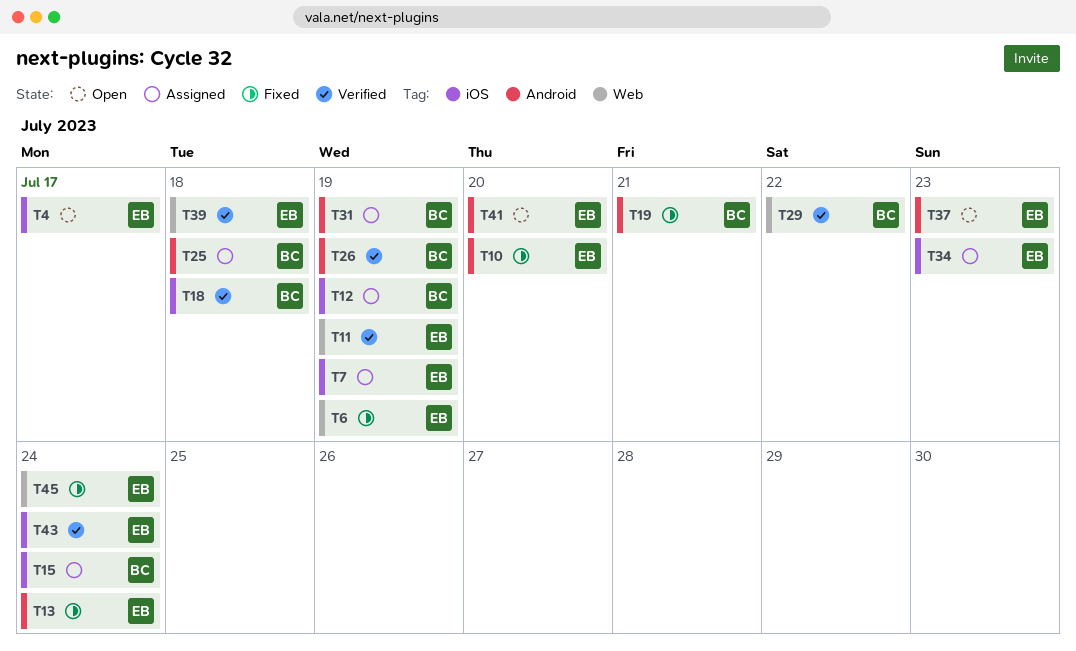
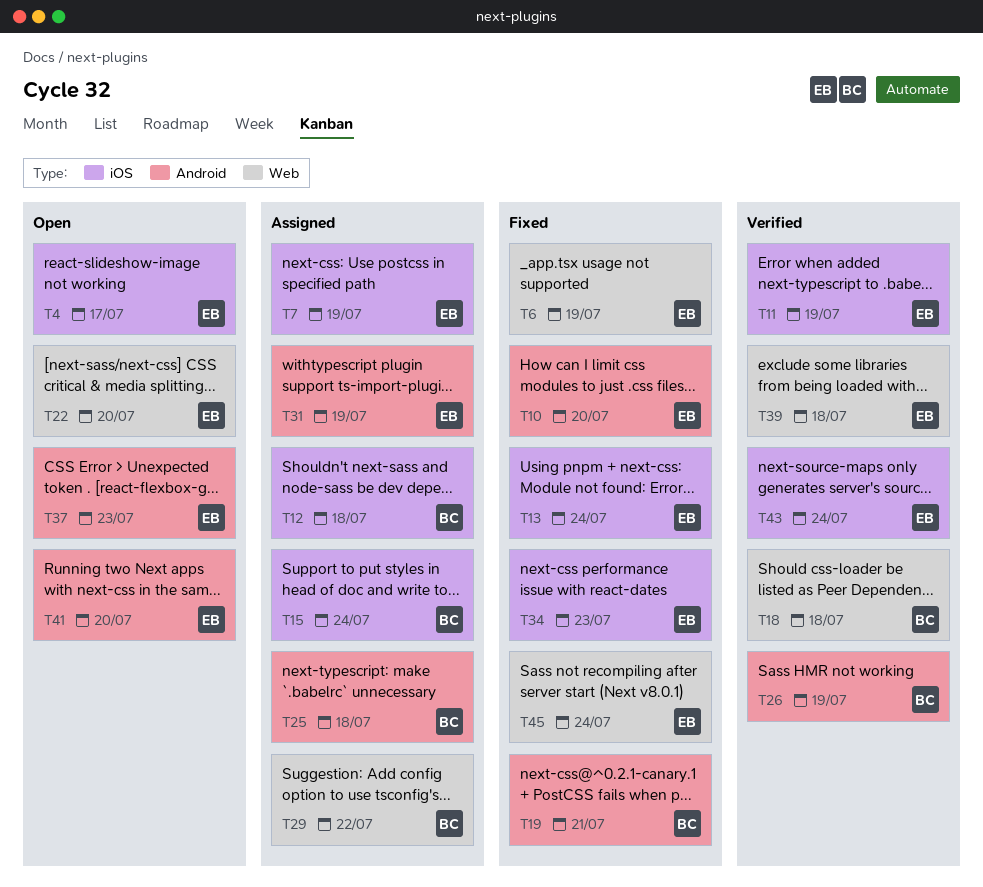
T11, label: Web -> iOS
T12, due: Jul 19 -> Jul 18
T13, label: Android -> iOS
T18, label: iOS -> Web
T22: none -> present
T29, status: Verified -> Assigned
T31, owner: BC -> EB
T34, status: Assigned -> Fixed

